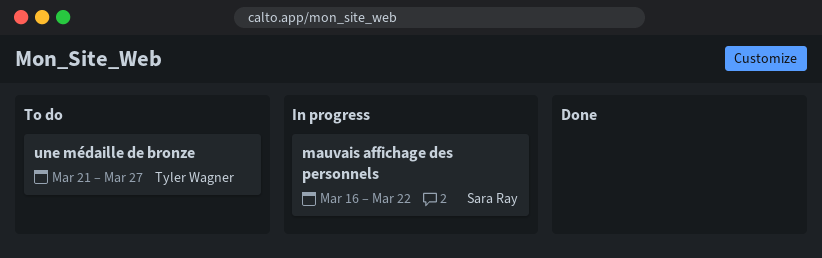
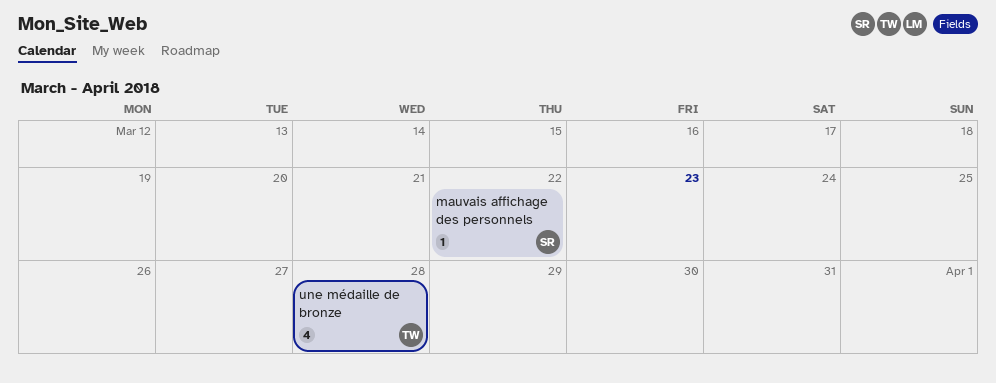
une médaille de bronze, due: Mar 27 -> Mar 28

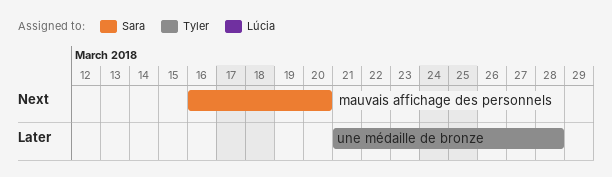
mauvais affichage des personnels, due: Mar 22 -> Mar 20

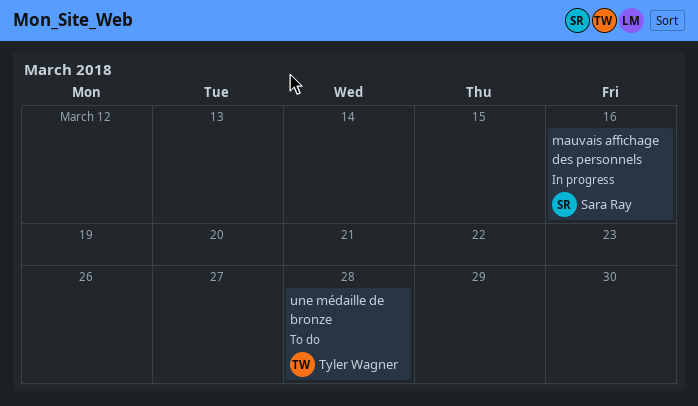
mauvais affichage des personnels, due: Mar 20 -> Mar 16

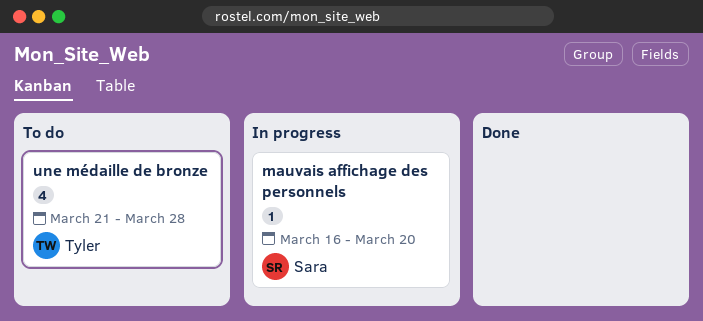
mauvais affichage des personnels, due: Mar 16 -> Mar 20

